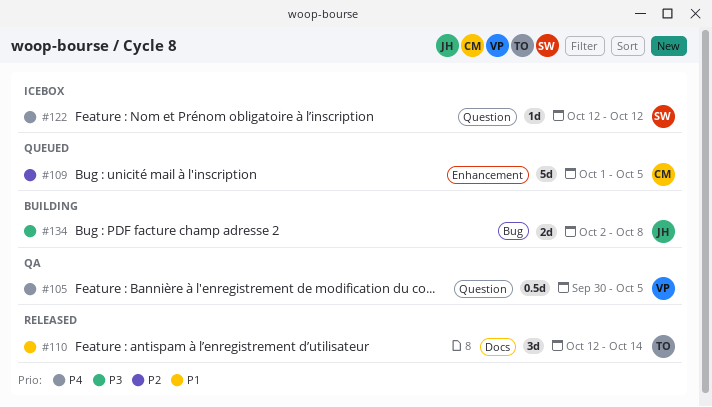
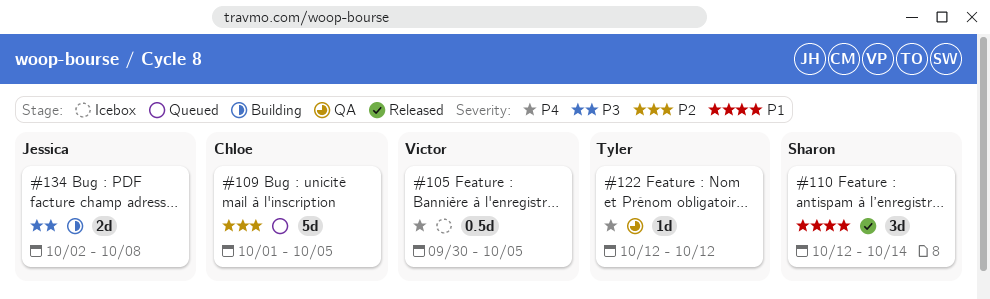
#105, status: QA -> Icebox
#110, owner: Tyler -> Sharon
#122, status: Icebox -> QA
#122, owner: Sharon -> Tyler

